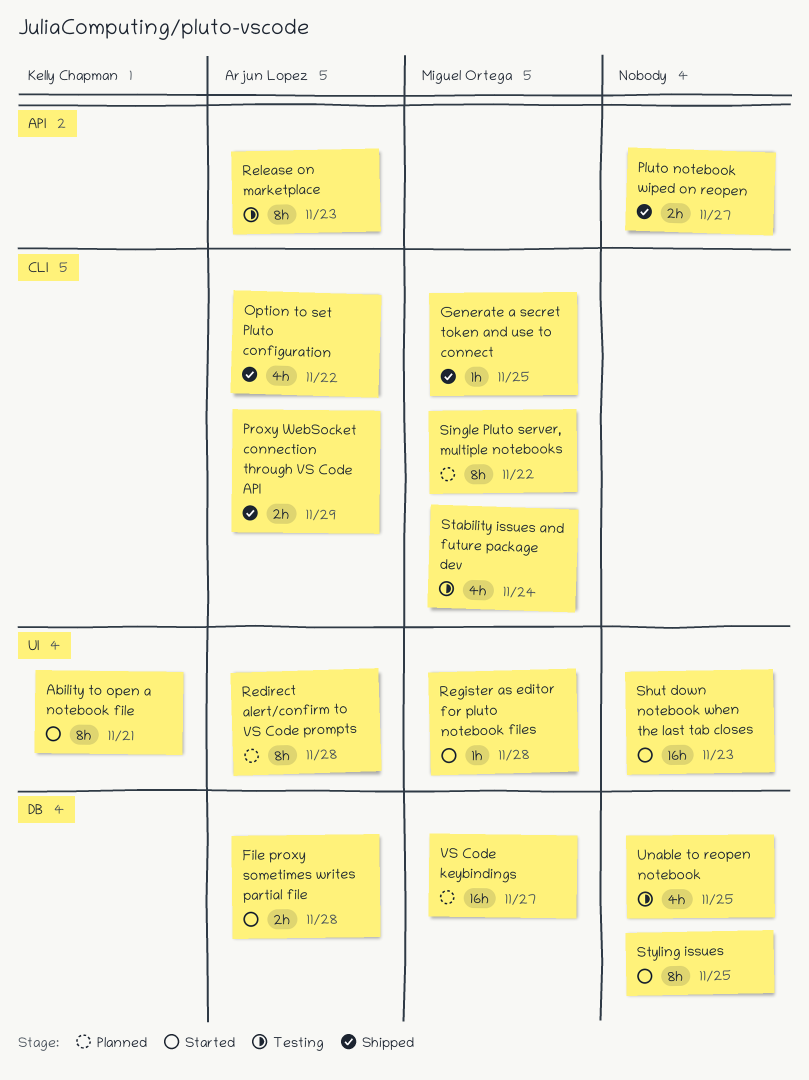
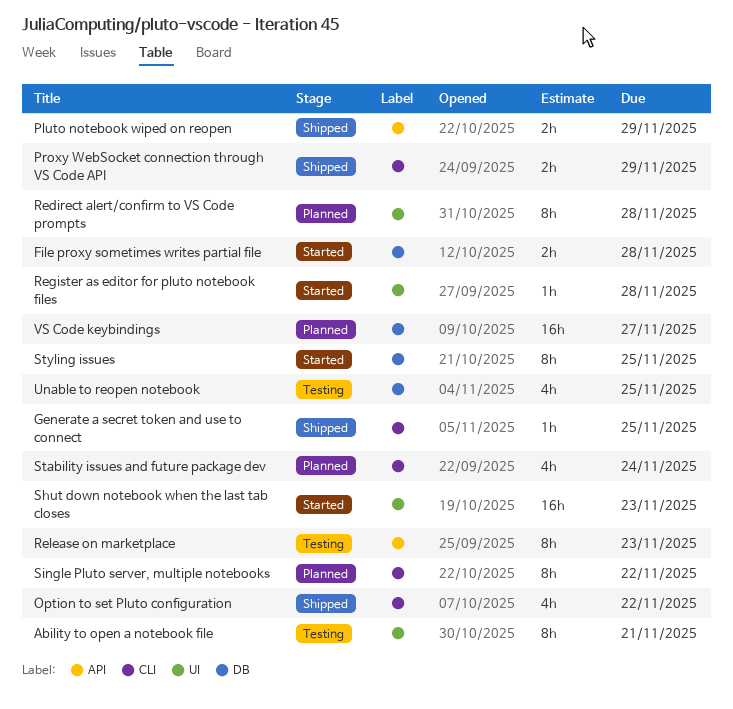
Ability to open a notebook file, status: Started -> Testing
Pluto notebook wiped on reopen, due: Nov 27 -> Nov 29
Stability issues and future package dev, status: Testing -> Planned

